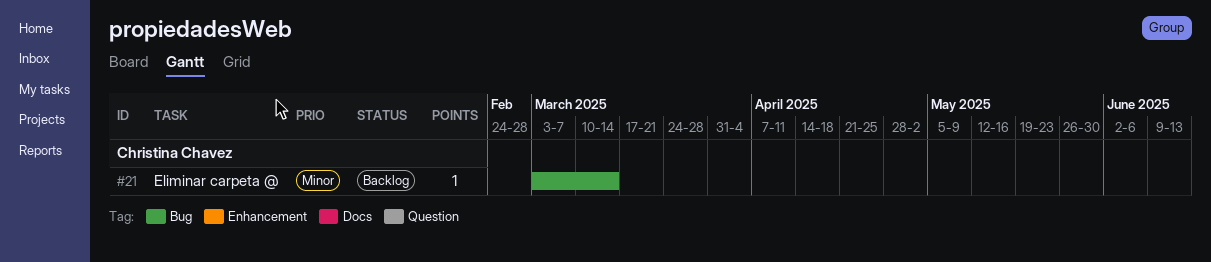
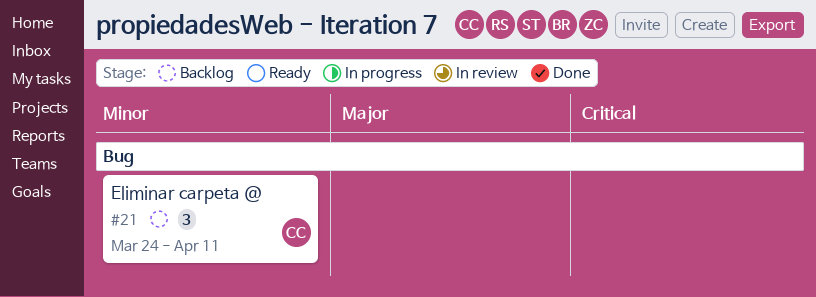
#21, estimate: 1 -> 3
#21, start: Mar 3 -> Mar 24
#21, due: Mar 14 -> Apr 11

